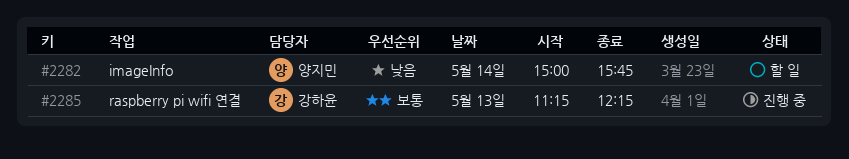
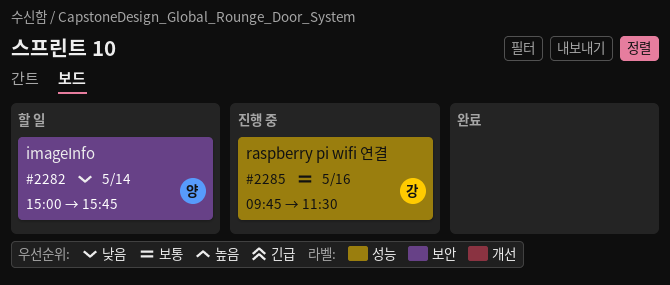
#2285, day: May 13 -> May 16
#2285, begins: 11:15 -> 09:45
#2285, ends: 12:15 -> 11:30

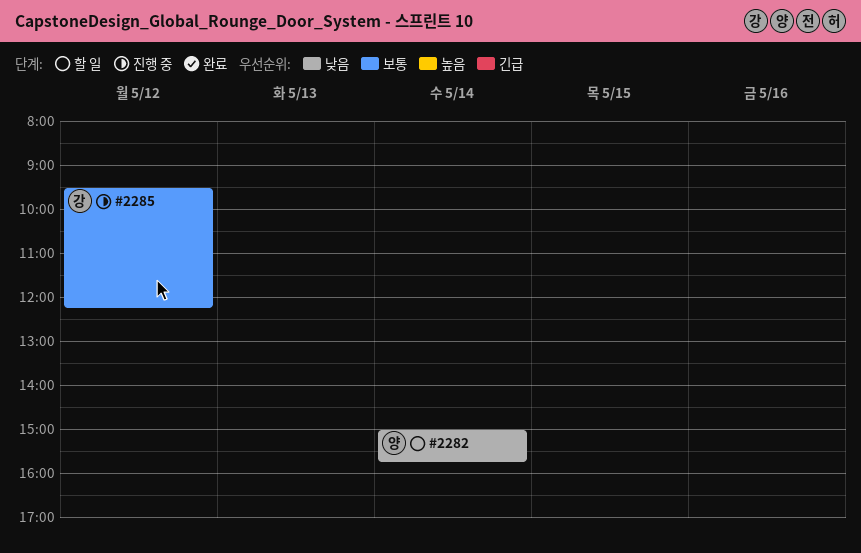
#2285, day: May 16 -> May 12
#2285, begins: 09:45 -> 09:30
#2285, ends: 11:30 -> 12:15

